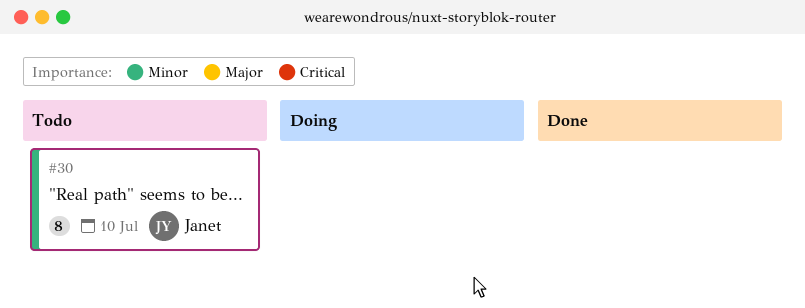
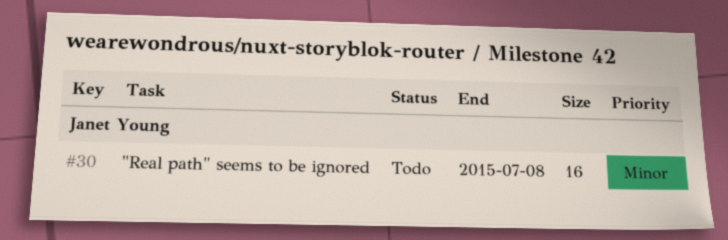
#30, estimate: 8 -> 16
#30, due: Jul 10 -> Jul 8

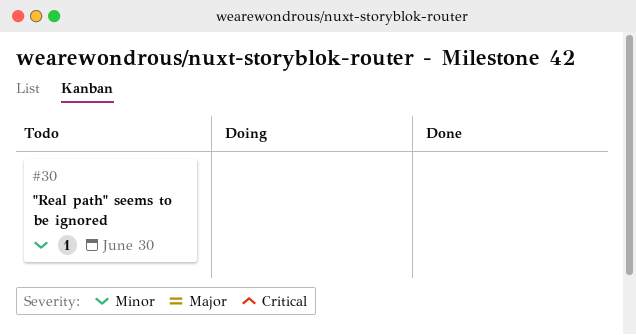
#30, estimate: 16 -> 1
#30, due: Jul 8 -> Jun 30

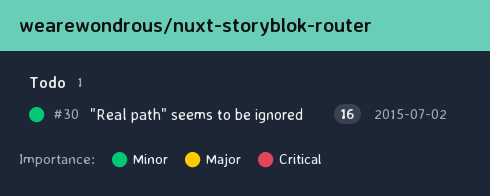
#30, estimate: 1 -> 16
#30, due: Jun 30 -> Jul 2

